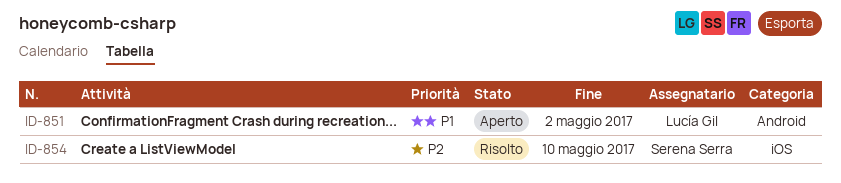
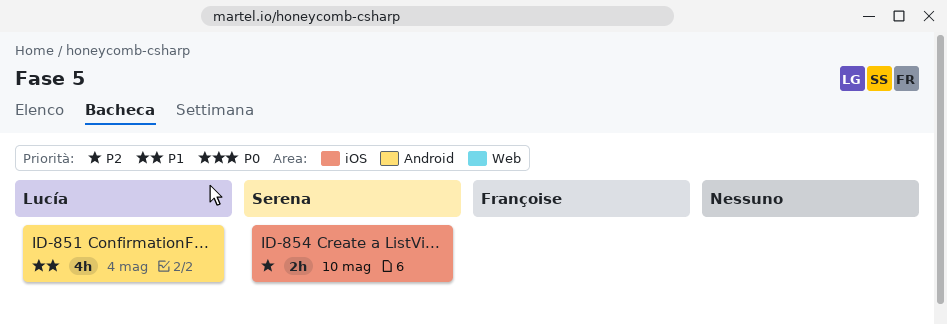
ID-851, due: May 2 -> May 4

